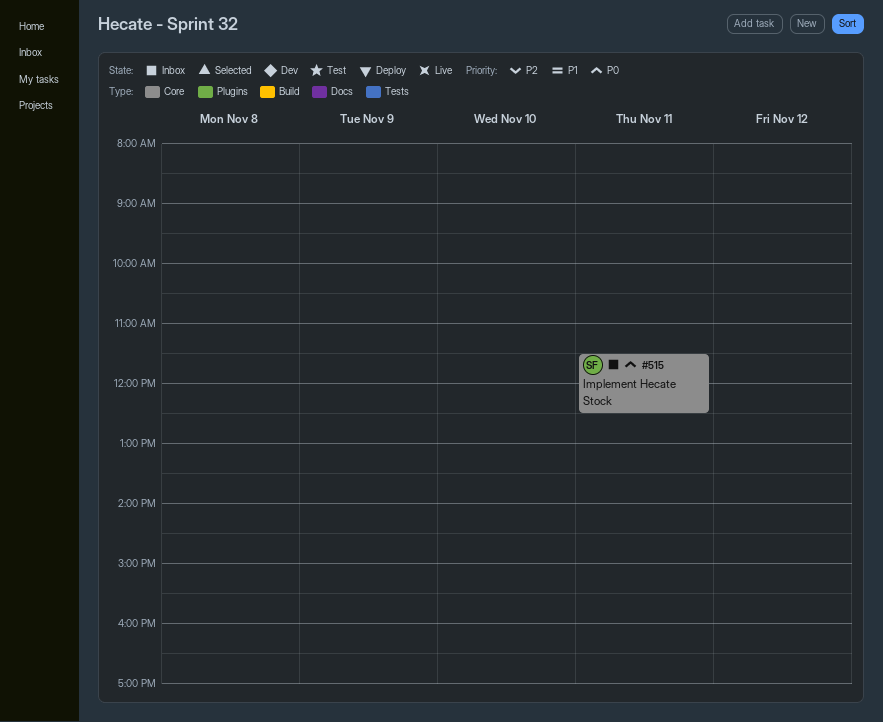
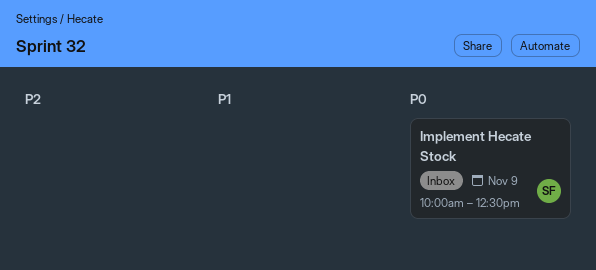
Implement Hecate Stock, day: Nov 11 -> Nov 9
Implement Hecate Stock, begins: 11:30 -> 10:00

